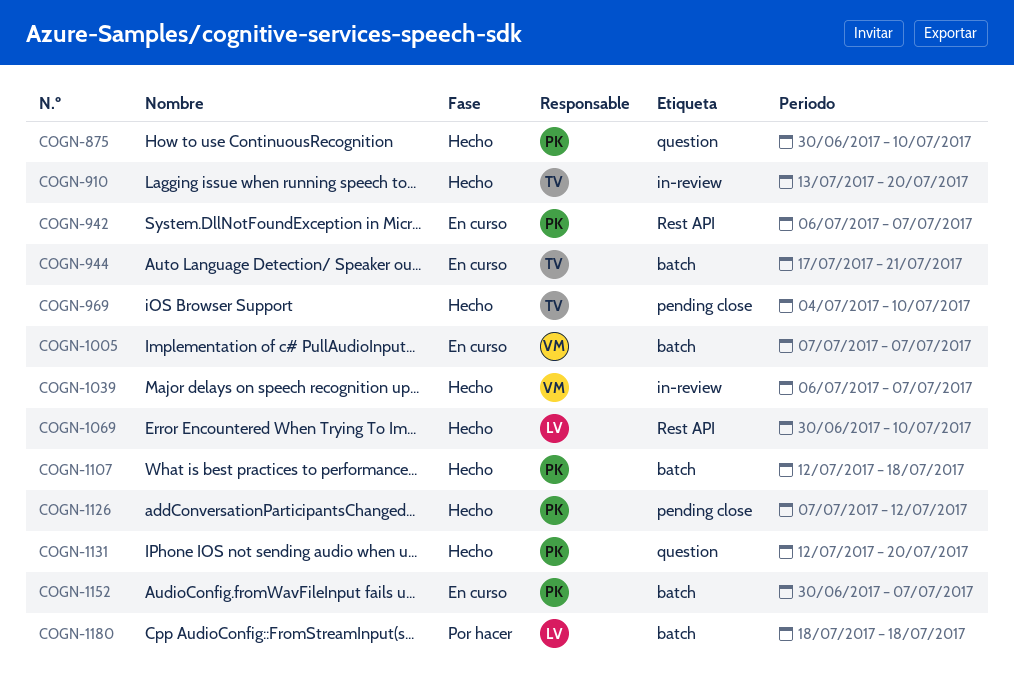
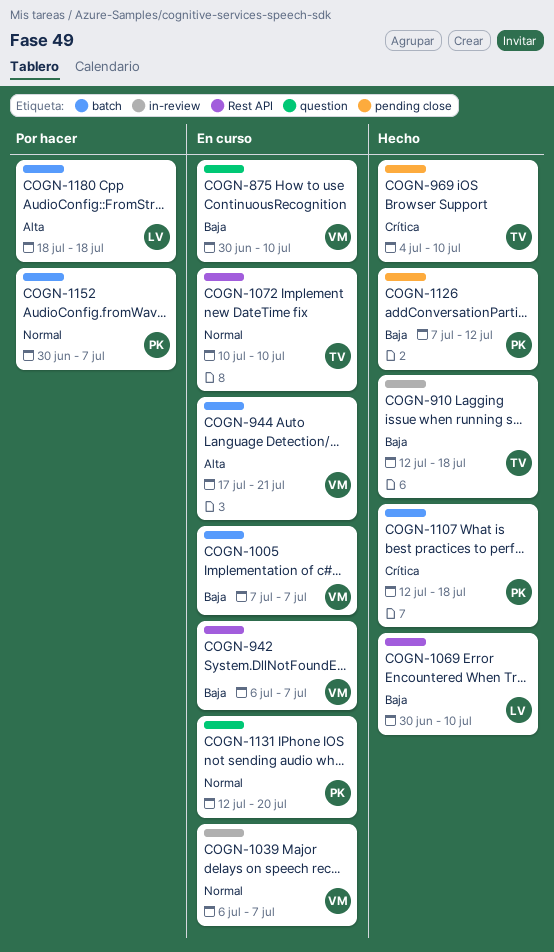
COGN-875, status: Hecho -> En curso
COGN-875, owner: PK -> VM
COGN-910, start: Jul 13 -> Jul 12
COGN-910, due: Jul 20 -> Jul 18
COGN-942, owner: PK -> VM
COGN-944, owner: TV -> VM
COGN-1039, status: Hecho -> En curso
COGN-1072: none -> present
COGN-1131, status: Hecho -> En curso
COGN-1152, status: En curso -> Por hacer

